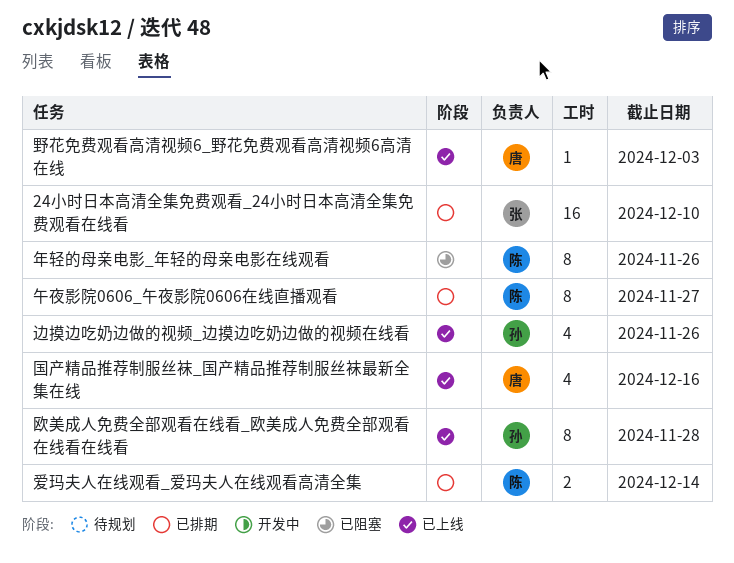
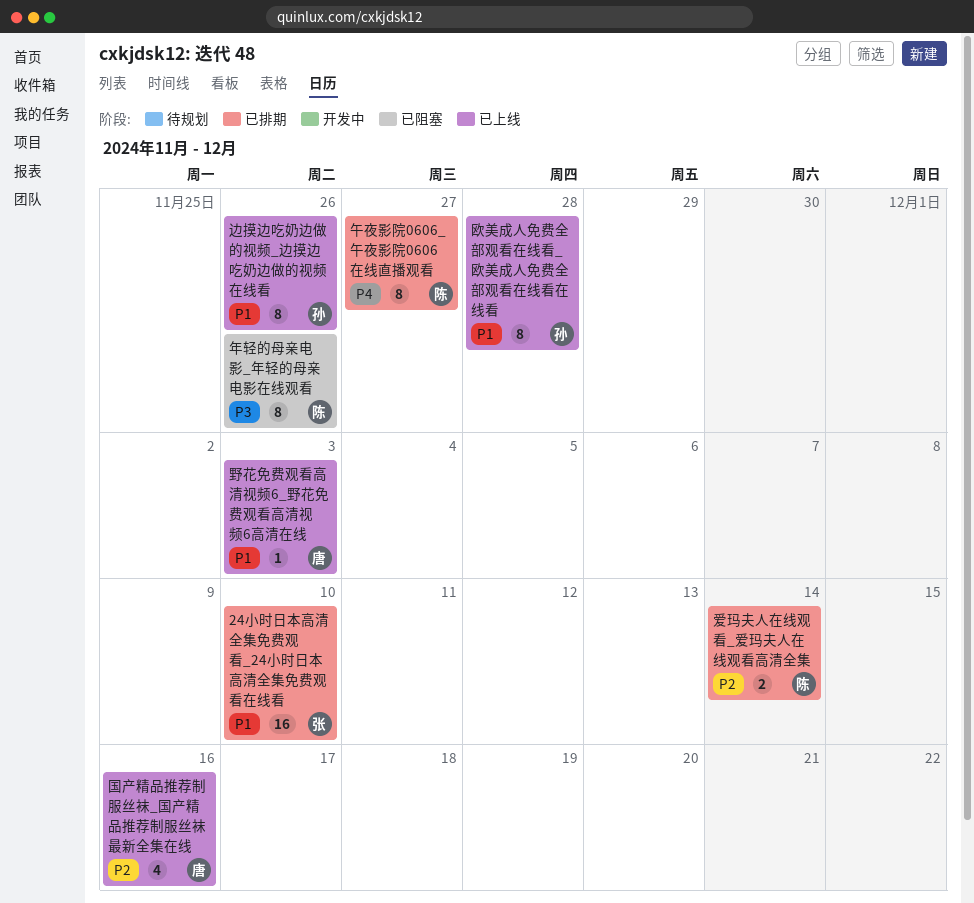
边摸边吃奶边做的视频_边摸边吃奶边做的视频在线看, estimate: 4 -> 8

